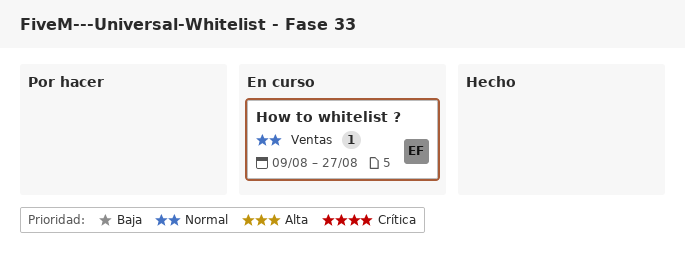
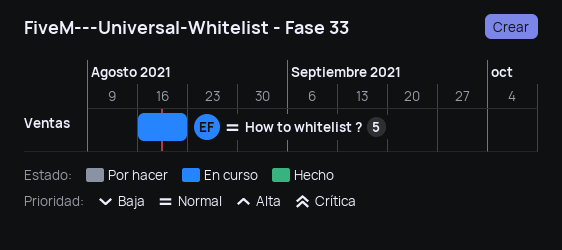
How to whitelist ?, estimate: 1 -> 5
How to whitelist ?, start: Aug 9 -> Aug 16
How to whitelist ?, due: Aug 27 -> Aug 20

